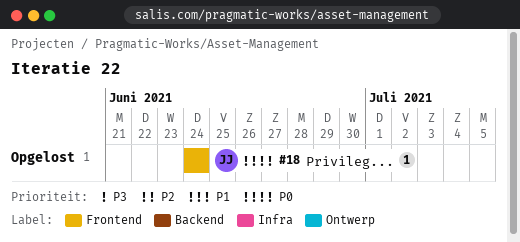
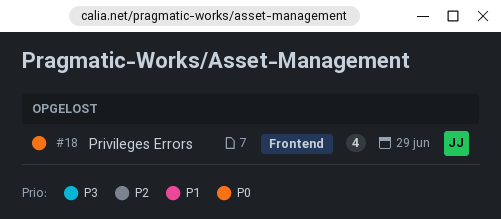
#18, estimate: 1 -> 4
#18, due: Jun 24 -> Jun 29

